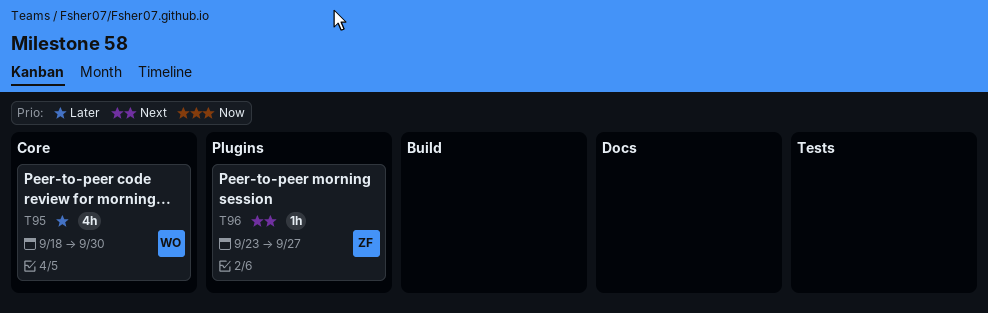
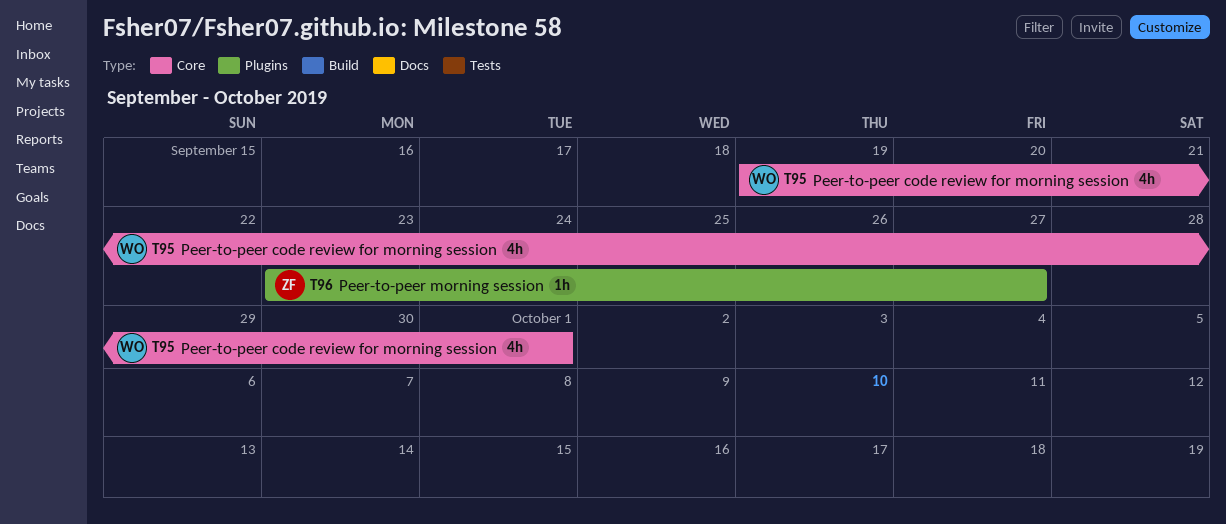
T95, start: Sep 18 -> Sep 19
T95, due: Sep 30 -> Oct 1

